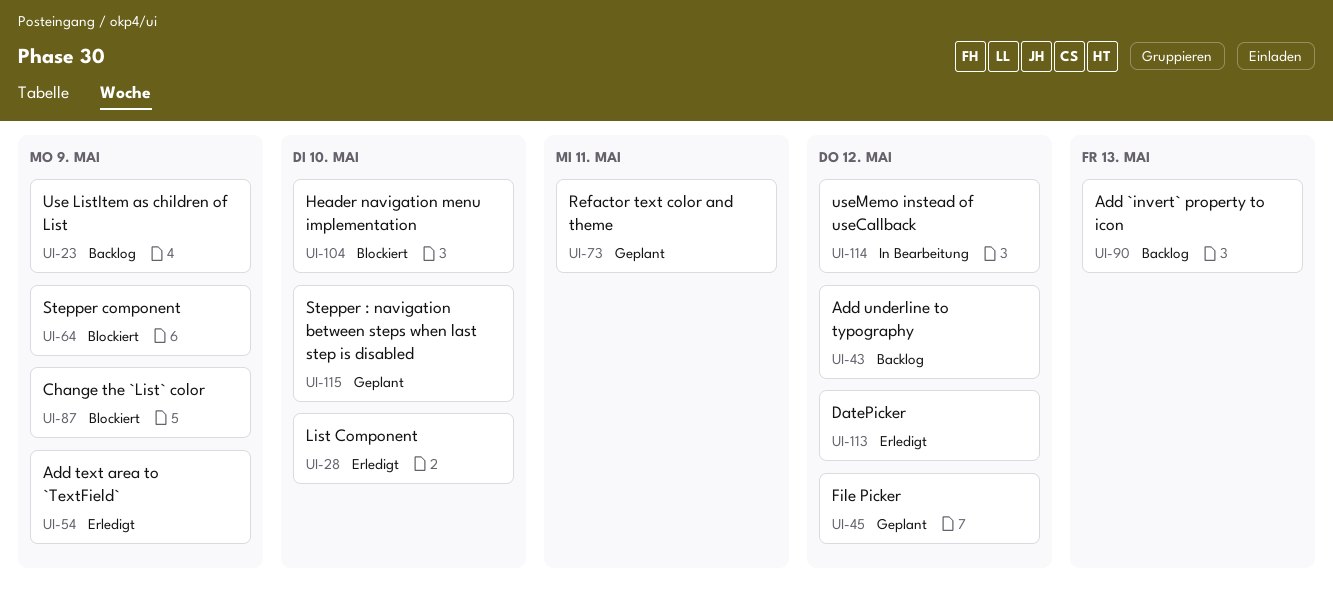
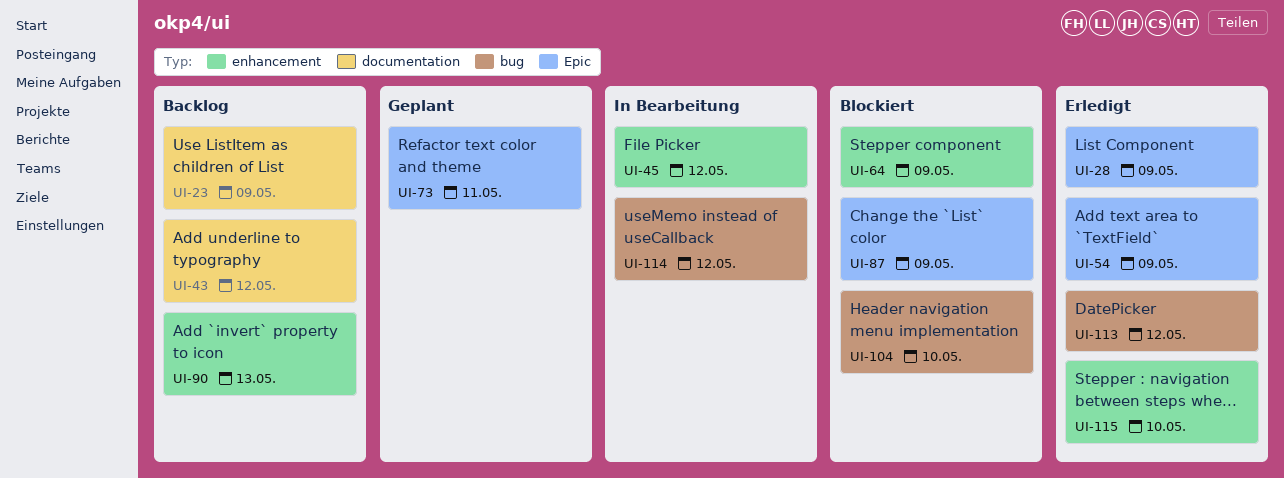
UI-28, due: May 10 -> May 9
UI-45, status: Geplant -> In Bearbeitung
UI-115, status: Geplant -> Erledigt

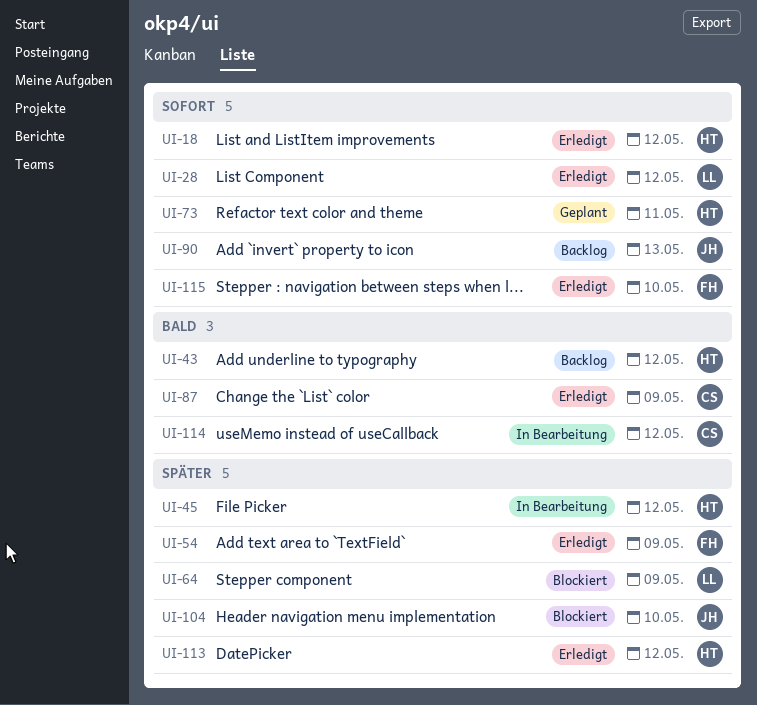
UI-18: none -> present
UI-23: present -> none
UI-28, due: May 9 -> May 12
UI-87, status: Blockiert -> Erledigt

